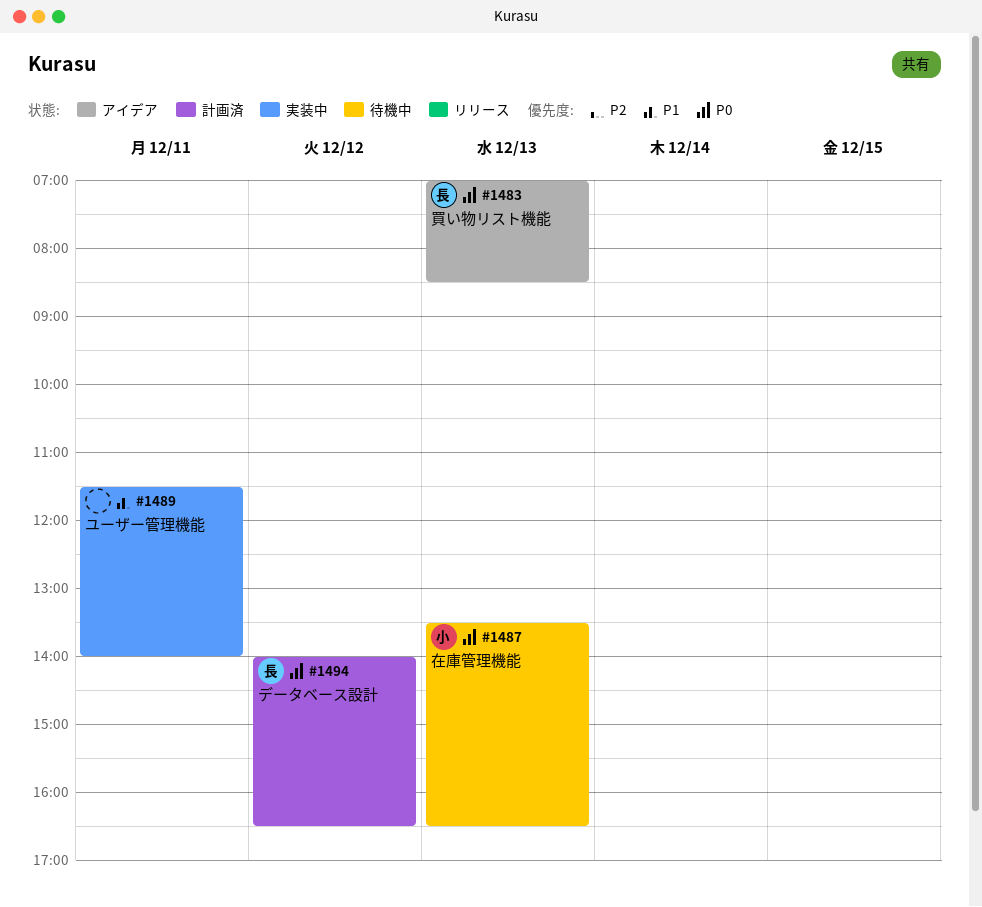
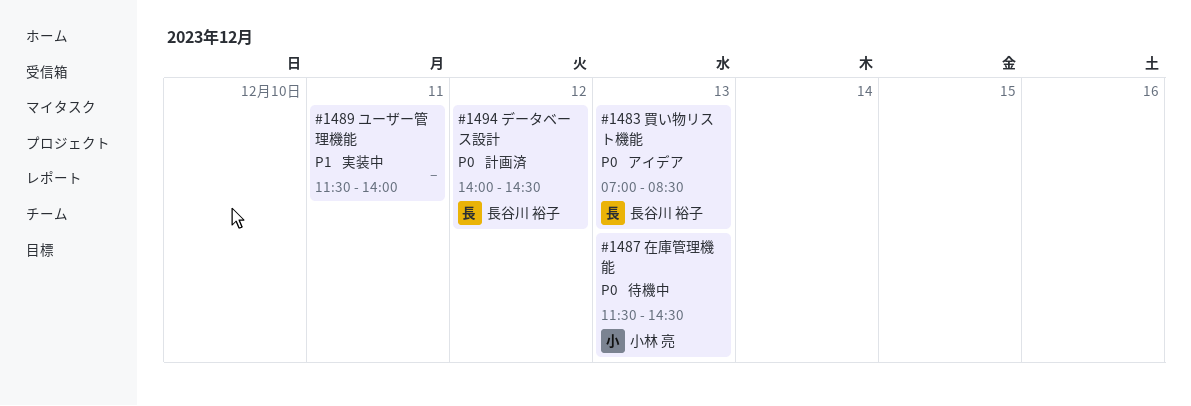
#1487, begins: 13:30 -> 11:30
#1487, ends: 16:30 -> 14:30
#1494, ends: 16:30 -> 14:30

